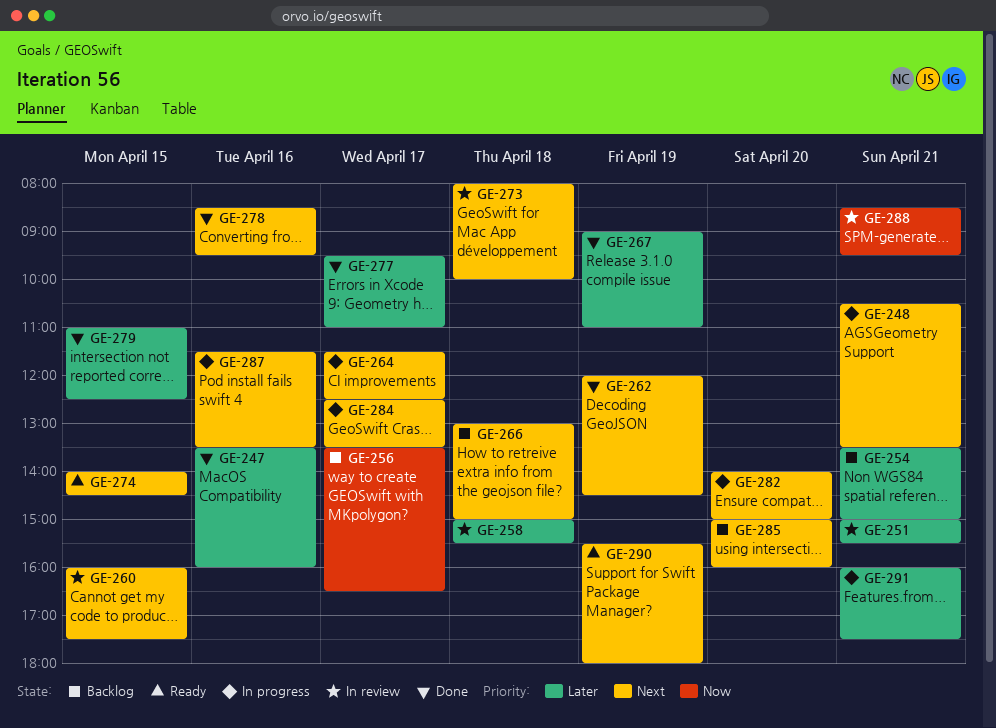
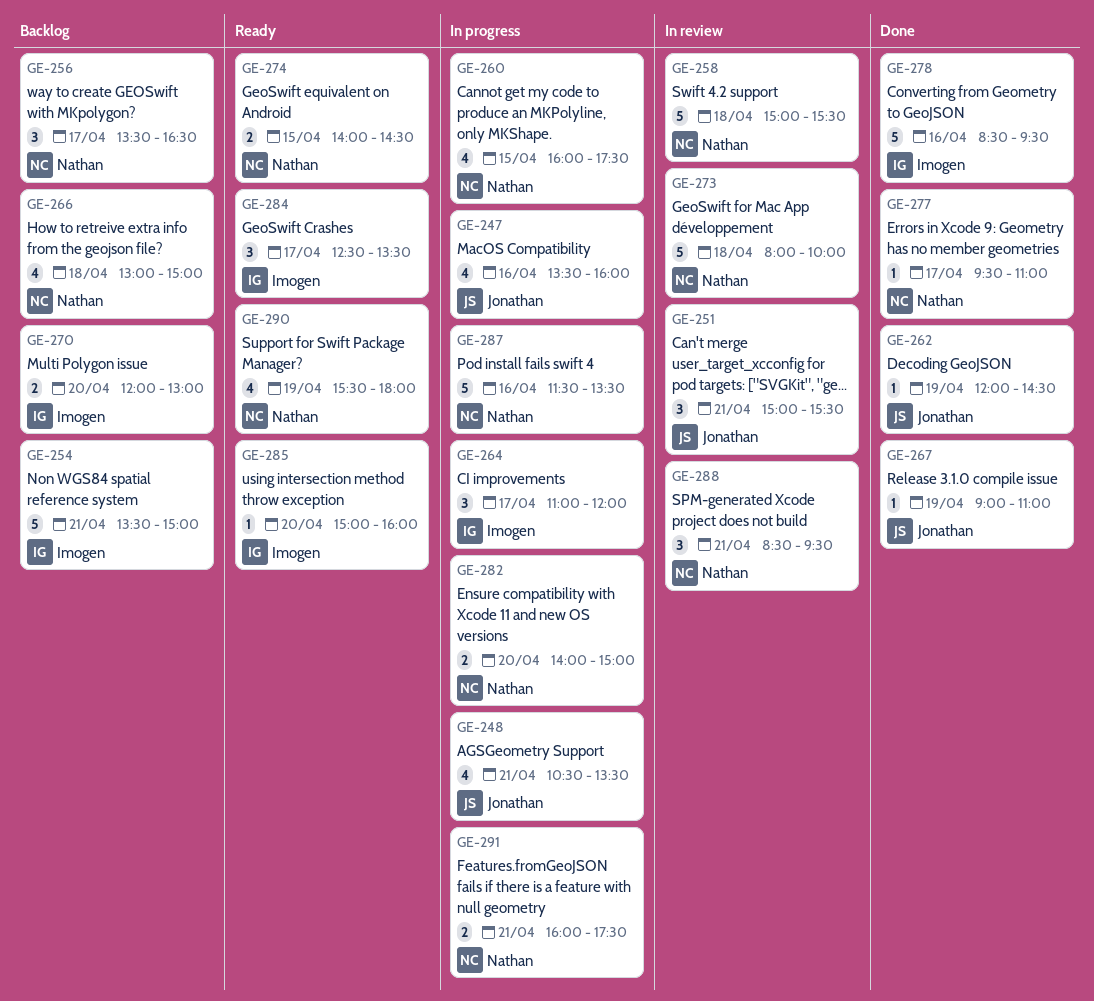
GE-247, status: Done -> In progress
GE-260, status: In review -> In progress
GE-264, begins: 11:30 -> 11:00
GE-264, ends: 12:30 -> 12:00
GE-270: none -> present
GE-279: present -> none
GE-284, status: In progress -> Ready
GE-285, status: Backlog -> Ready

